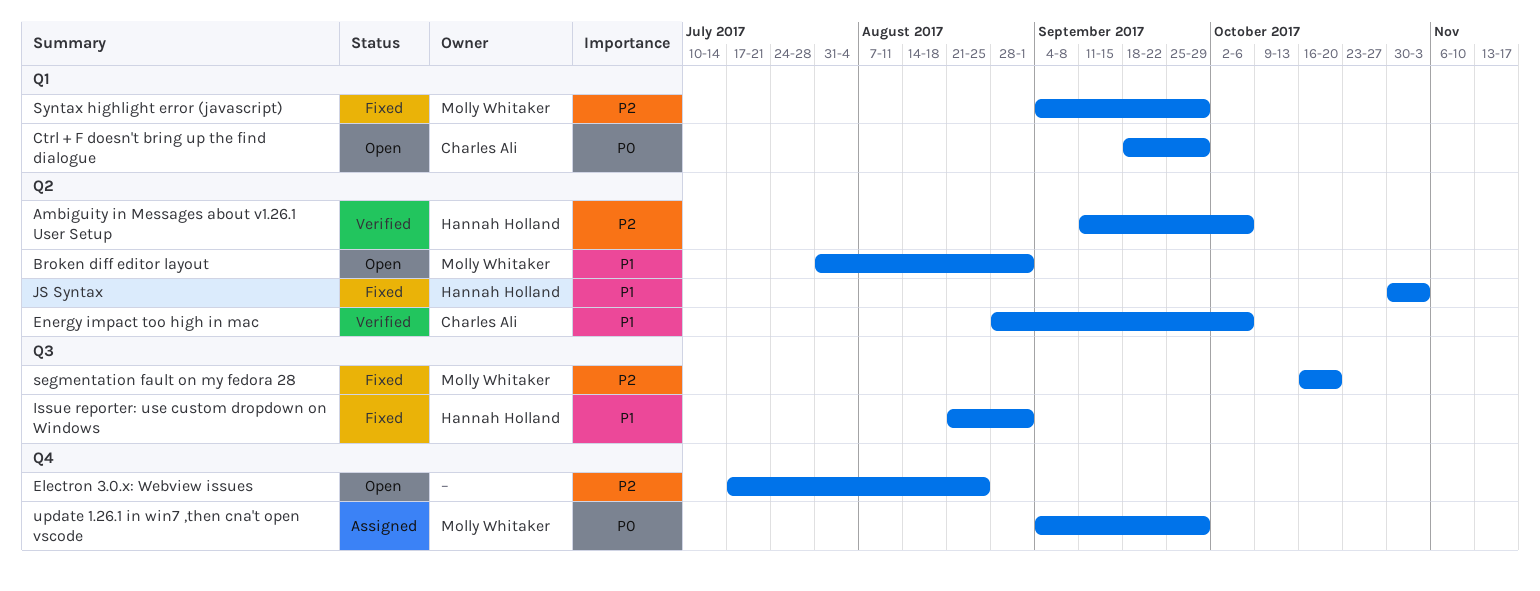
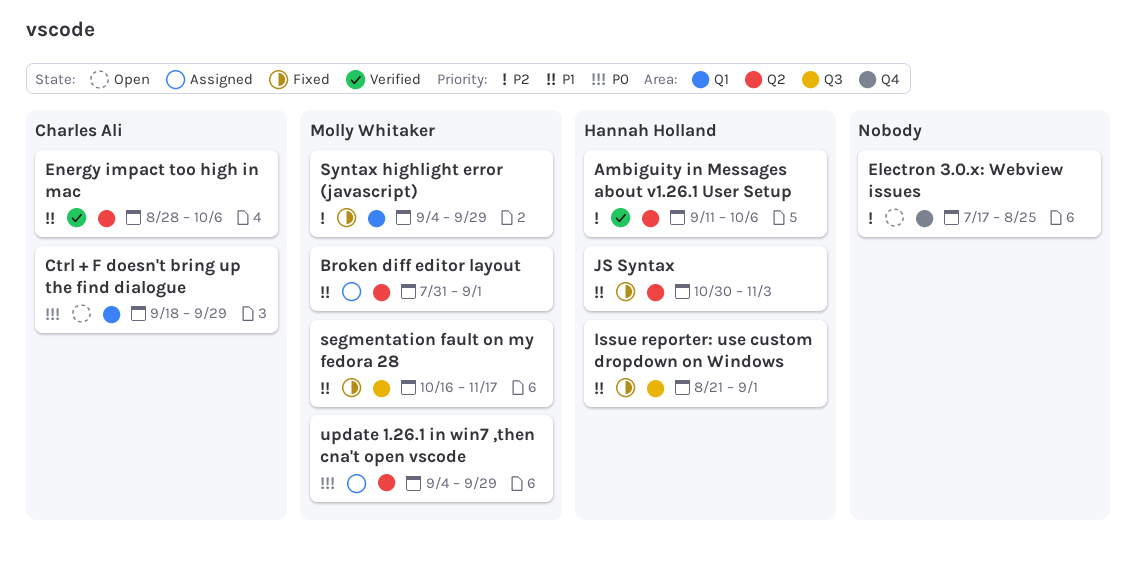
Broken diff editor layout, status: Open -> Assigned
segmentation fault on my fedora 28, priority: P2 -> P1
segmentation fault on my fedora 28, due: Oct 20 -> Nov 17
update 1.26.1 in win7 ,then cna't open vscode, label: Q4 -> Q2

